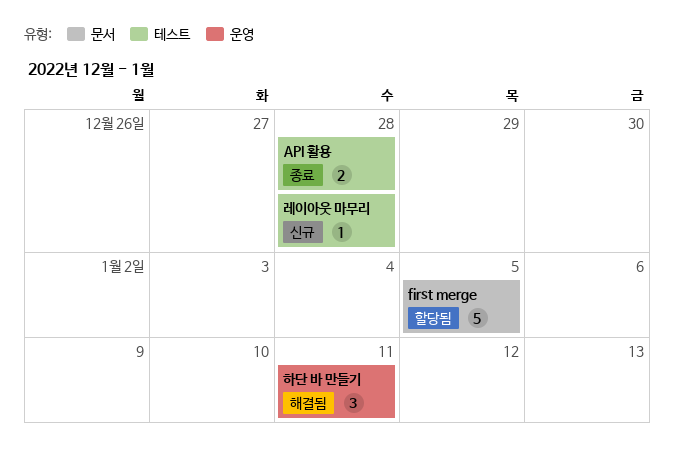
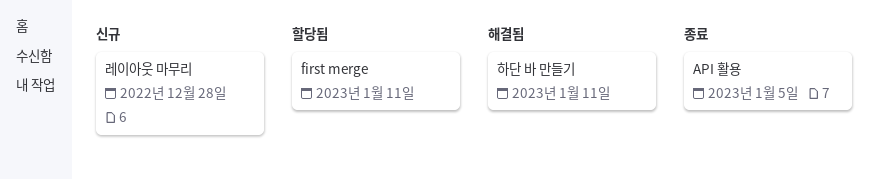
API 활용, due: Dec 28 -> Jan 5
first merge, due: Jan 5 -> Jan 11

